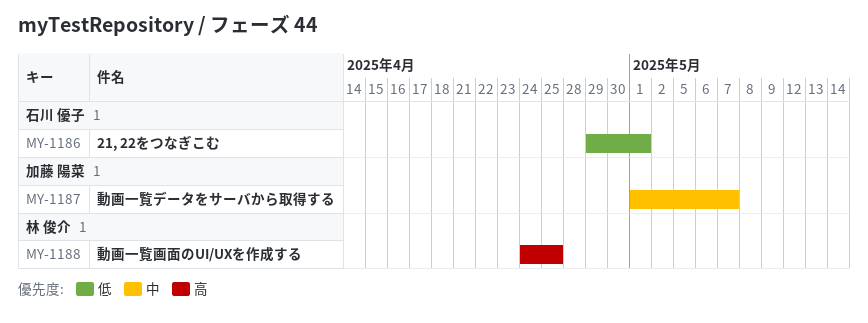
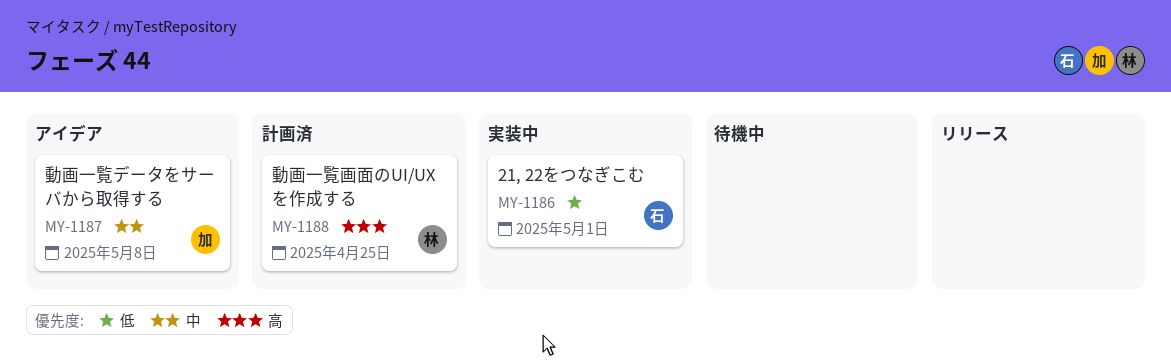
MY-1187, due: May 7 -> May 8

